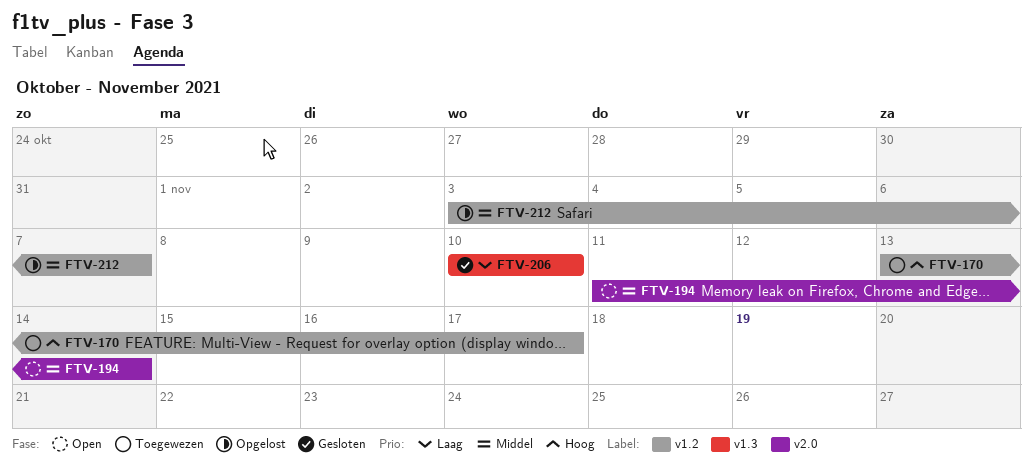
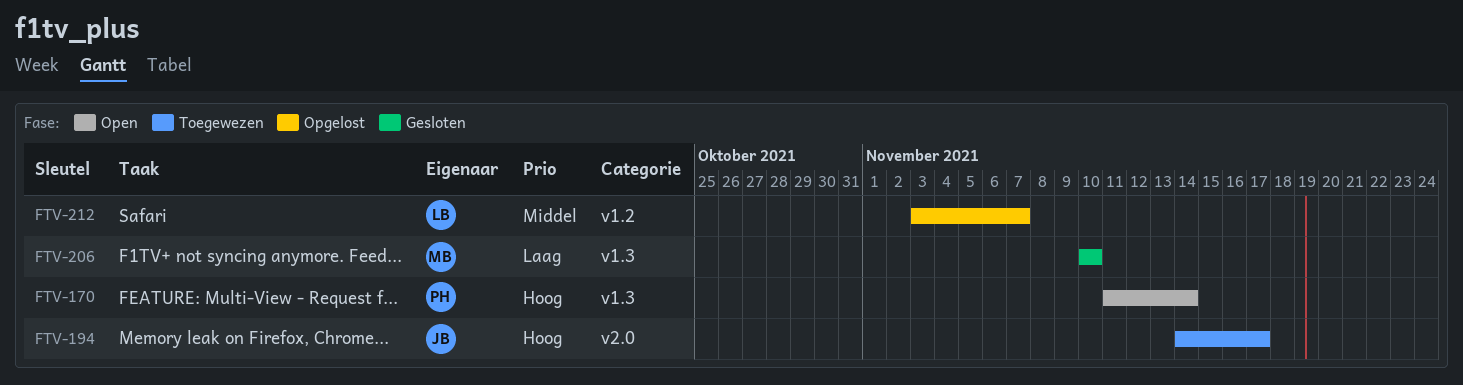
FTV-170, status: Toegewezen -> Open
FTV-170, label: v1.2 -> v1.3
FTV-170, start: Nov 13 -> Nov 11
FTV-170, due: Nov 17 -> Nov 14
FTV-194, status: Open -> Toegewezen
FTV-194, priority: Middel -> Hoog
FTV-194, start: Nov 11 -> Nov 14
FTV-194, due: Nov 14 -> Nov 17

